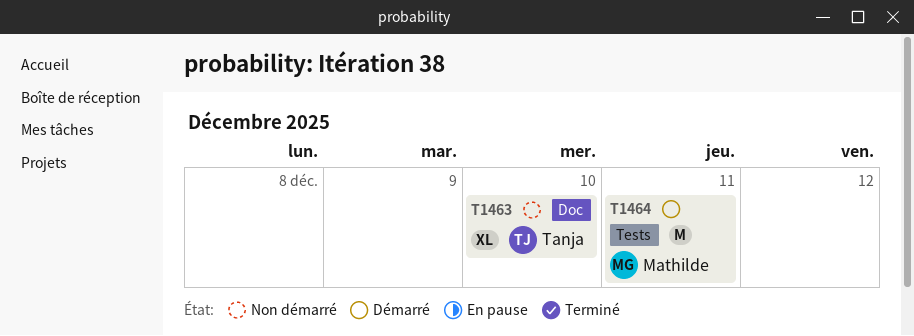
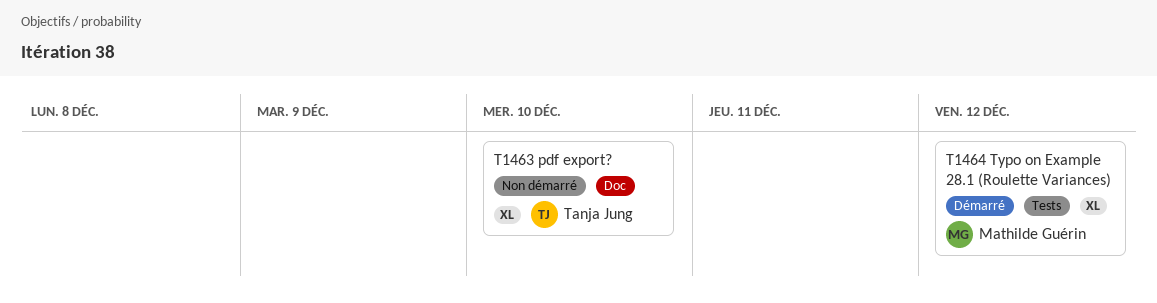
T1464, estimate: M -> XL
T1464, due: Dec 11 -> Dec 12

